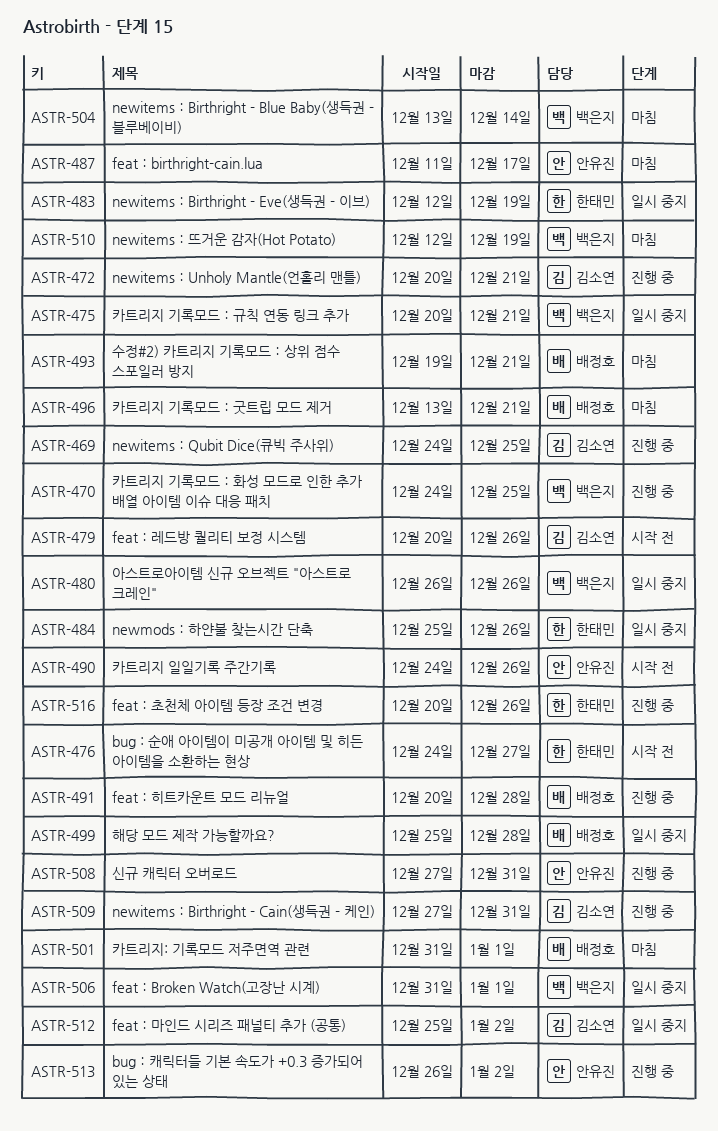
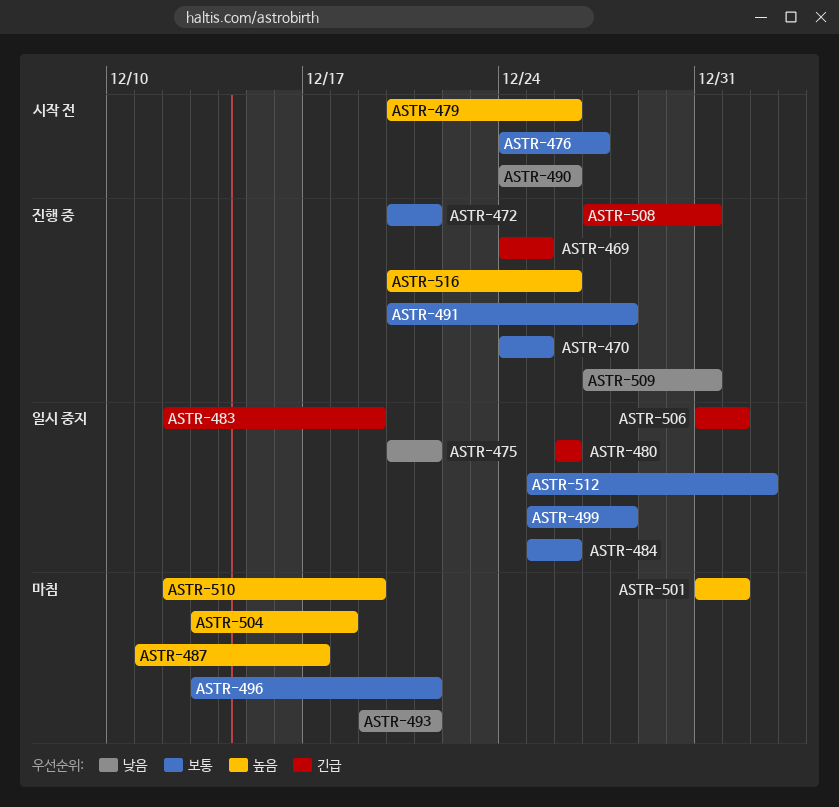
ASTR-504, due: Dec 14 -> Dec 18
ASTR-513: present -> none

